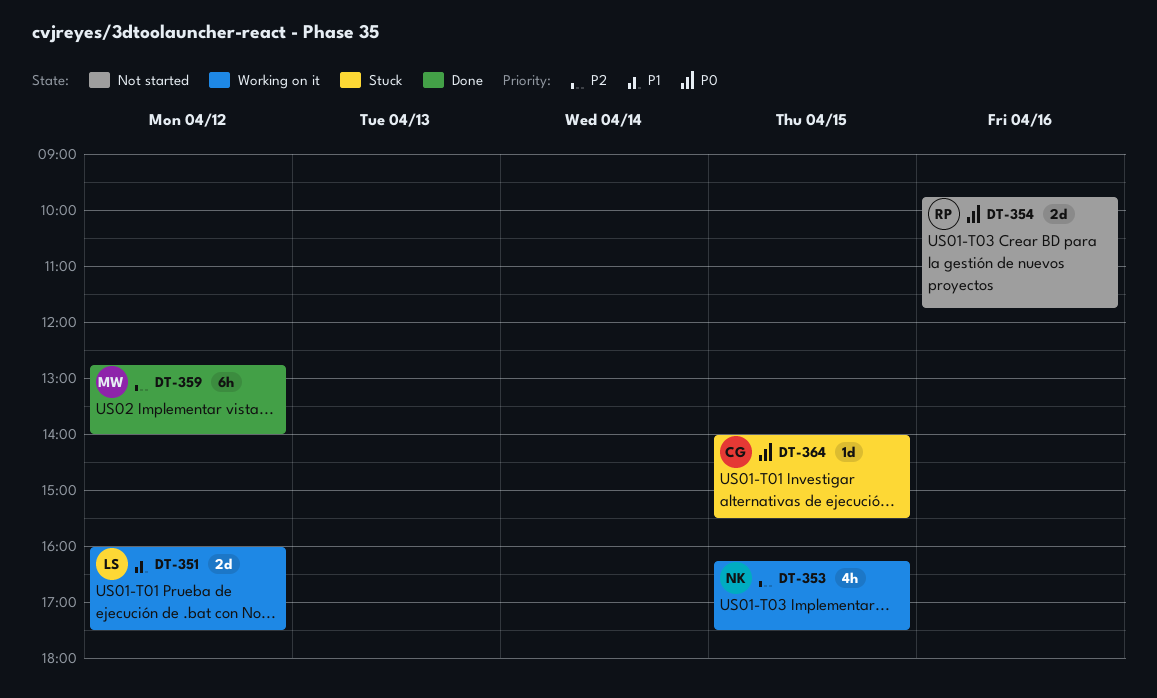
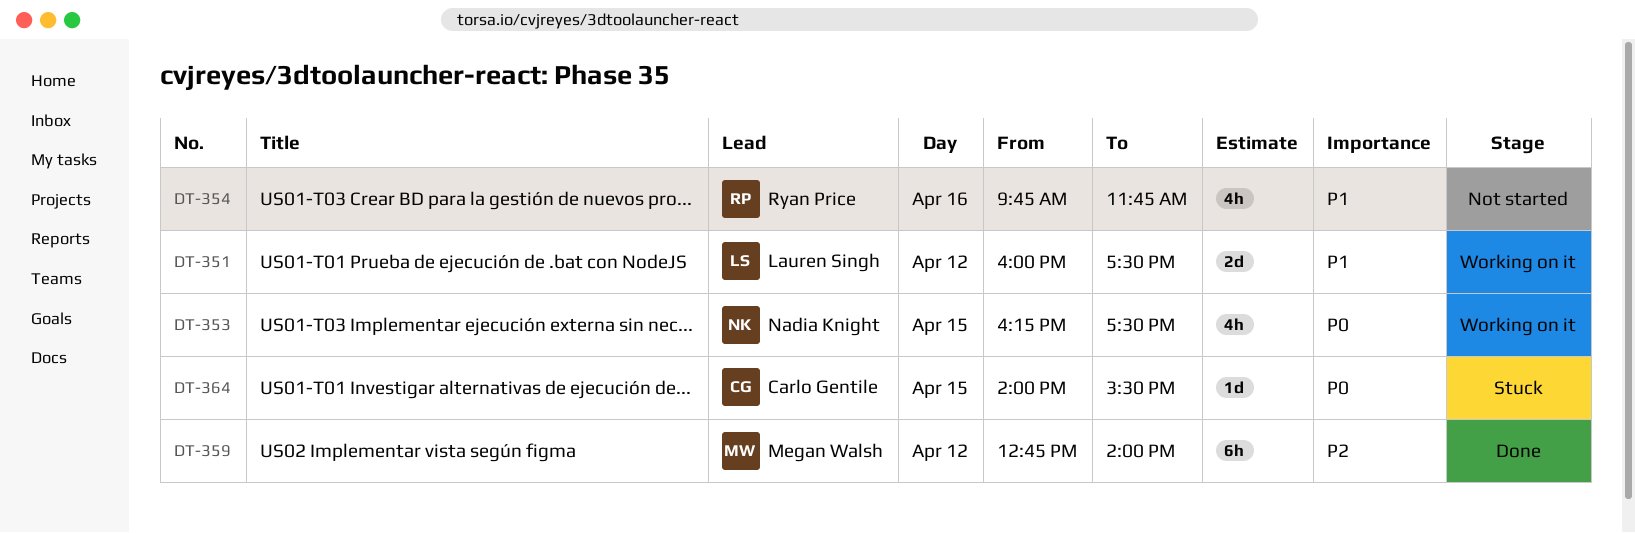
DT-353, priority: P2 -> P0
DT-354, priority: P0 -> P1
DT-354, estimate: 2d -> 4h

